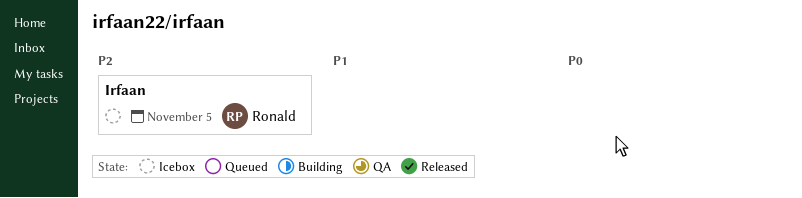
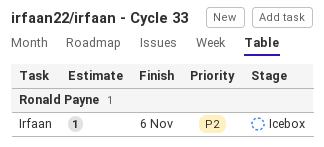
Irfaan, due: Nov 5 -> Nov 6

